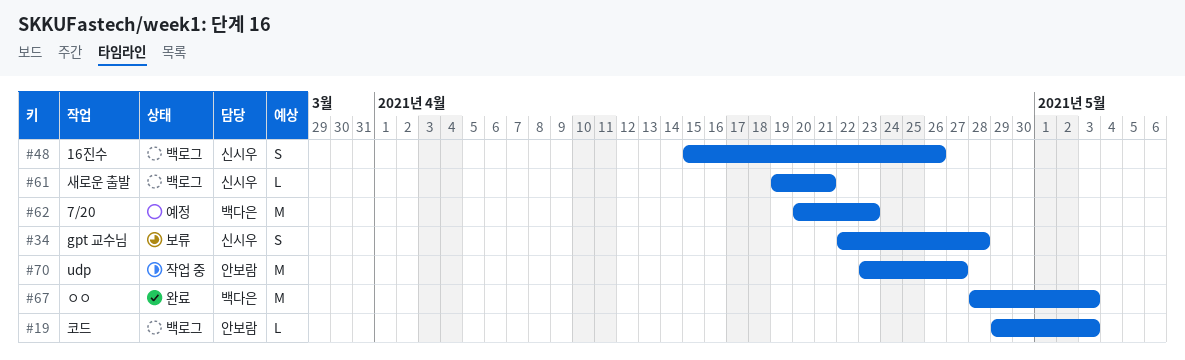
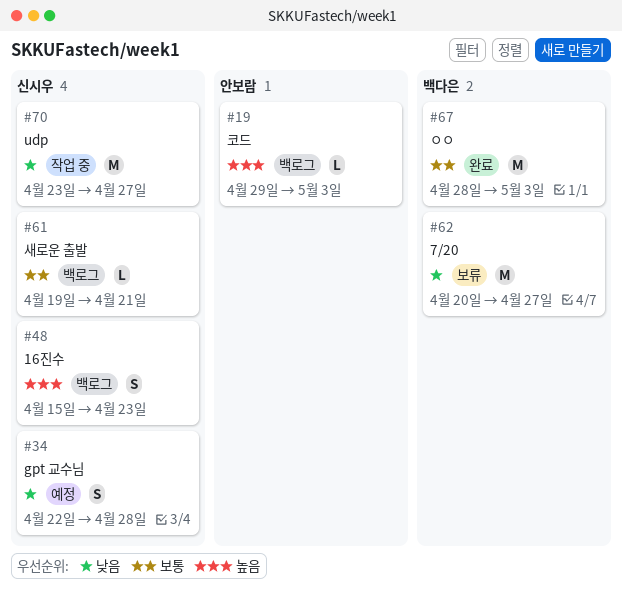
#34, status: 보류 -> 예정
#48, due: Apr 26 -> Apr 23
#62, status: 예정 -> 보류
#62, due: Apr 23 -> Apr 27
#70, owner: 안보람 -> 신시우

